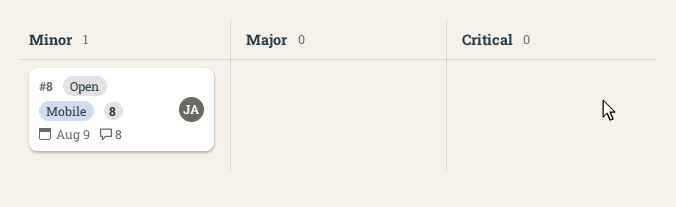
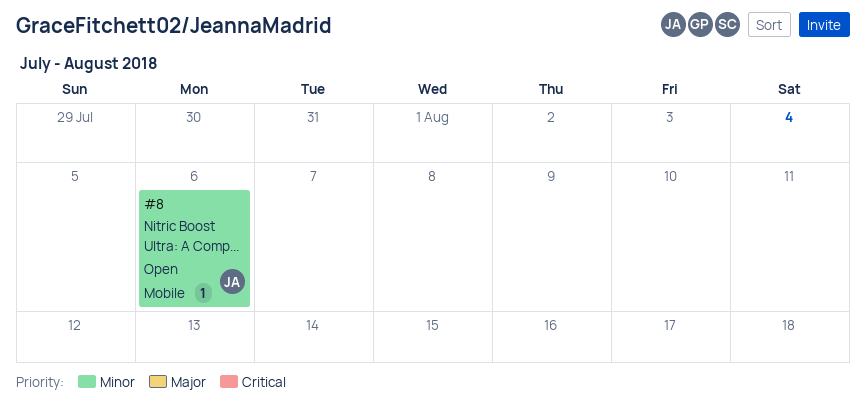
#8, estimate: 8 -> 1
#8, due: Aug 9 -> Aug 6

